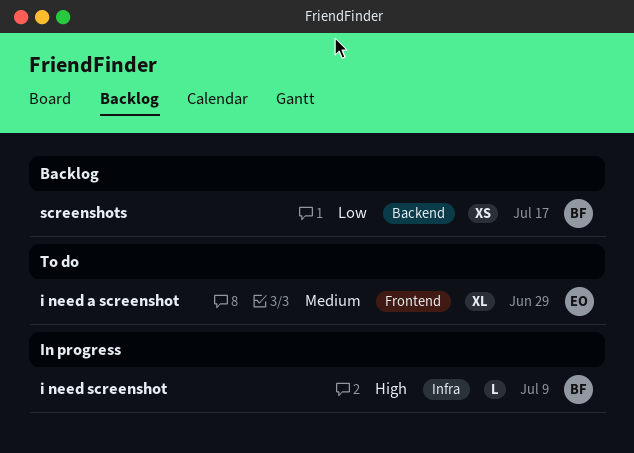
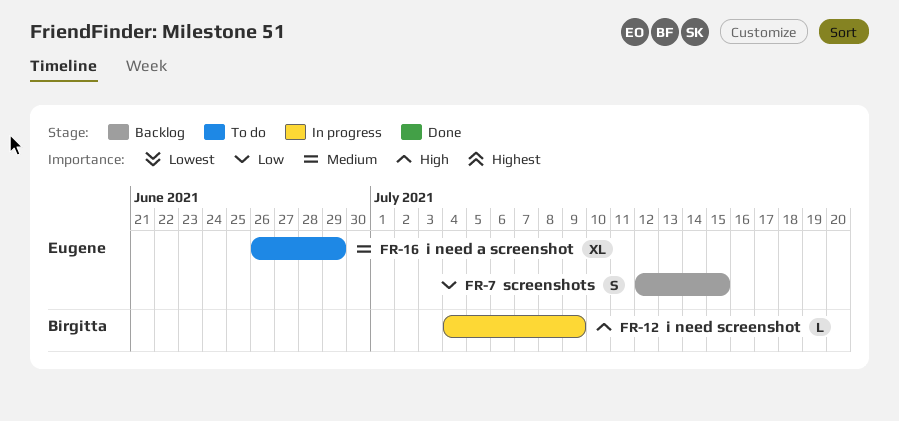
screenshots, owner: Birgitta -> Eugene
screenshots, estimate: XS -> S
screenshots, due: Jul 17 -> Jul 15

